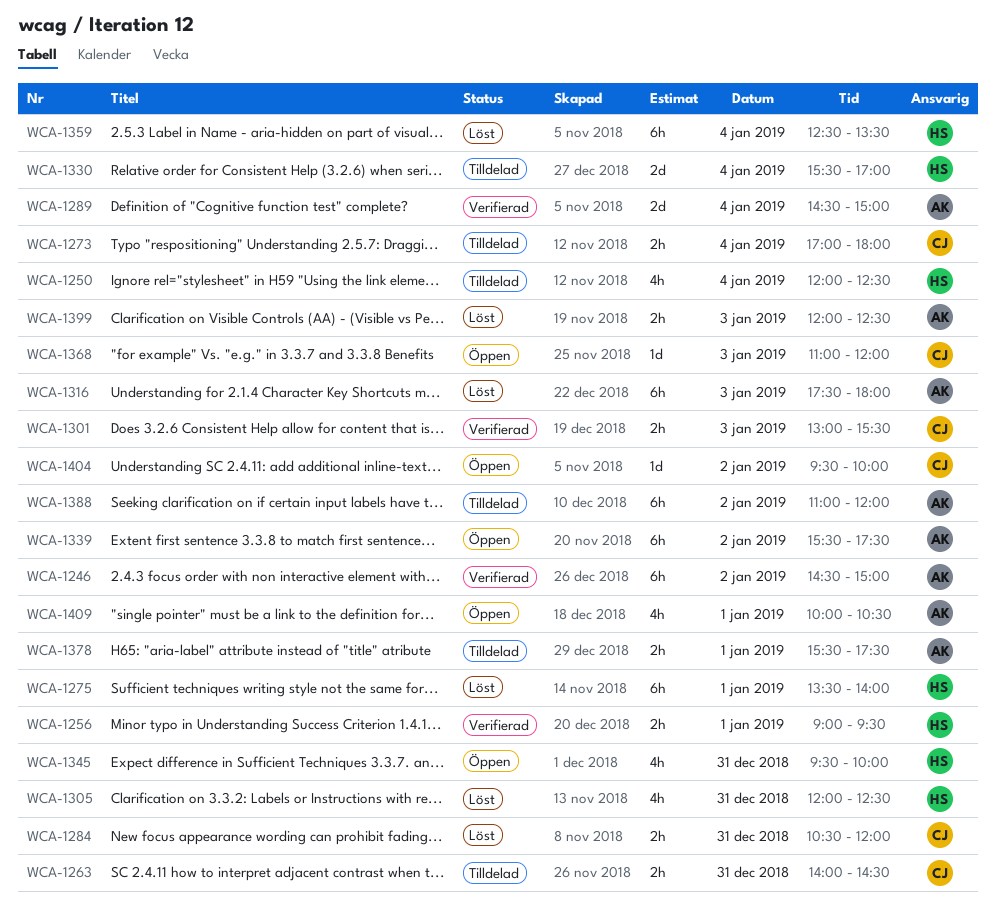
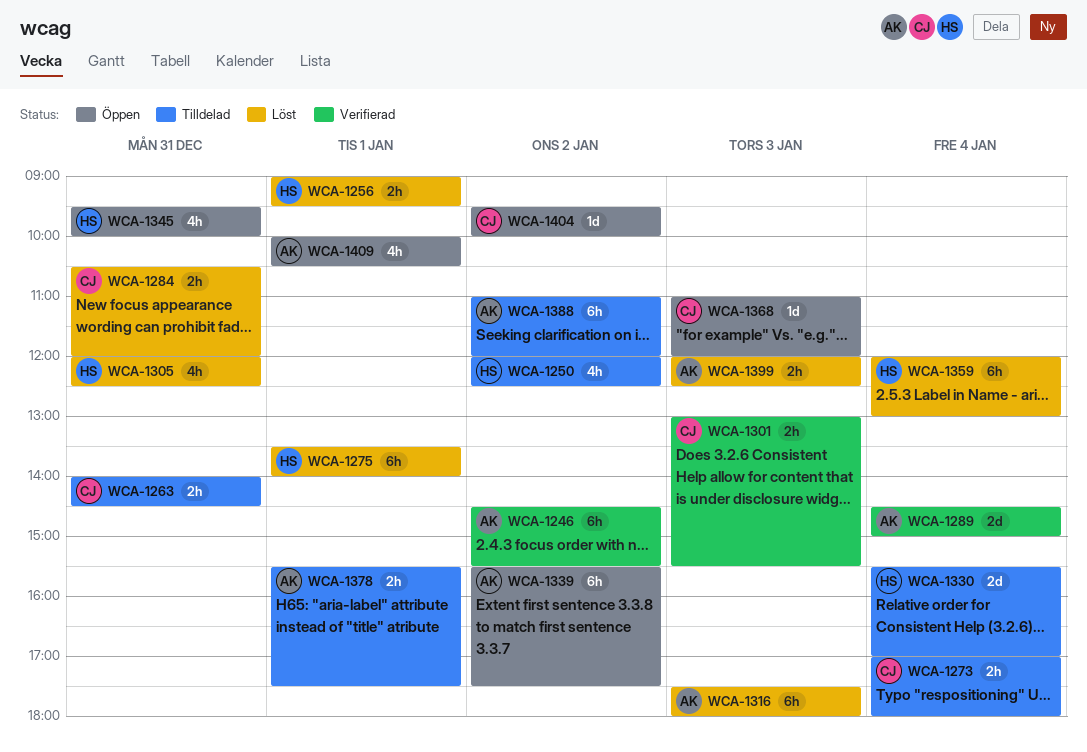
WCA-1246, ends: 15:00 -> 15:30
WCA-1250, day: Jan 4 -> Jan 2
WCA-1256, status: Verifierad -> Löst
WCA-1359, begins: 12:30 -> 12:00
WCA-1359, ends: 13:30 -> 13:00

